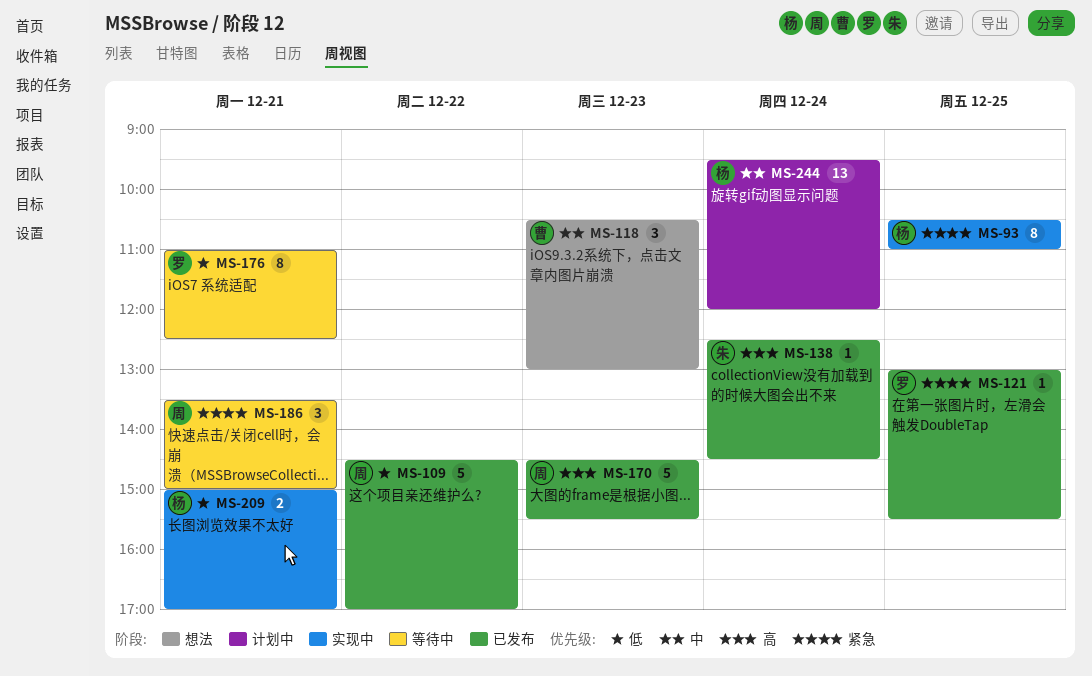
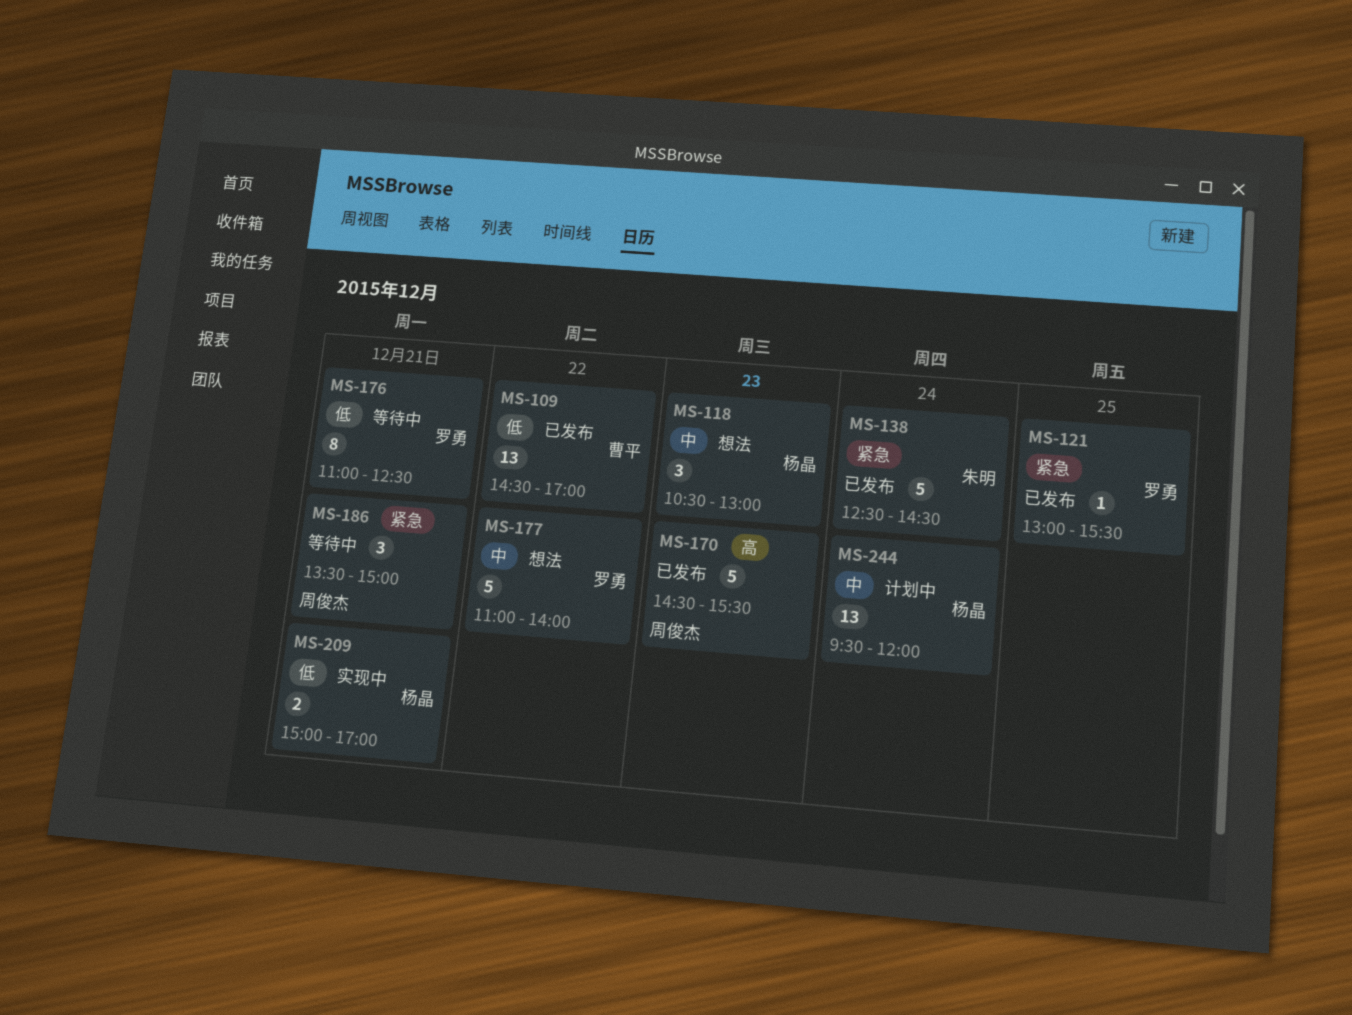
MS-93: present -> none
MS-109, owner: 周俊杰 -> 曹平
MS-109, estimate: 5 -> 13
MS-118, owner: 曹平 -> 杨晶
MS-138, priority: 高 -> 紧急
MS-138, estimate: 1 -> 5
MS-177: none -> present

